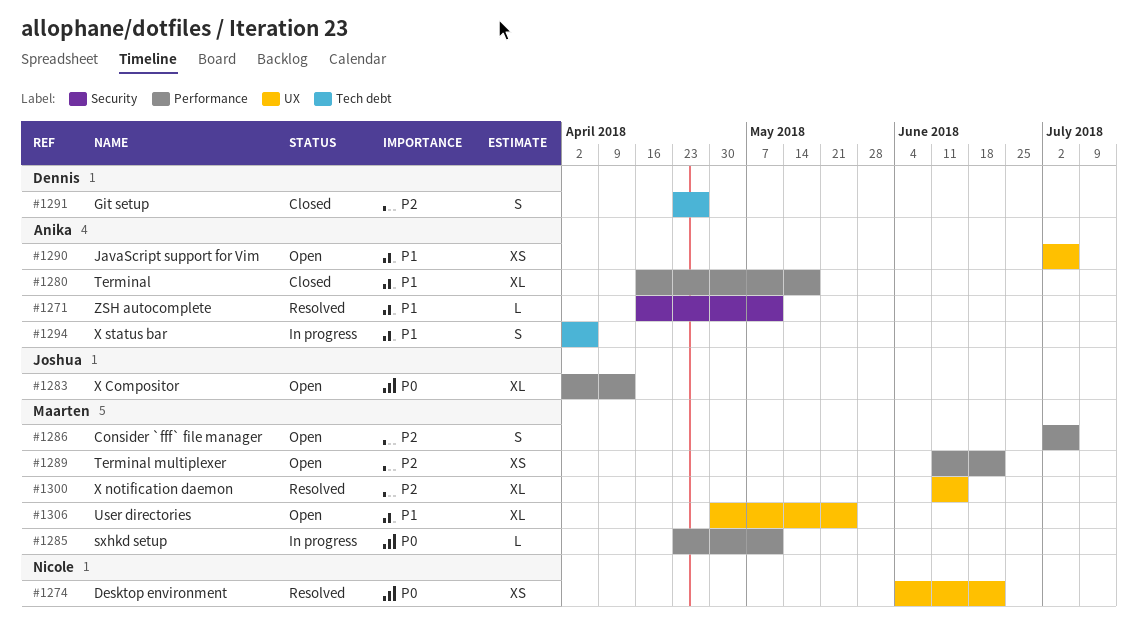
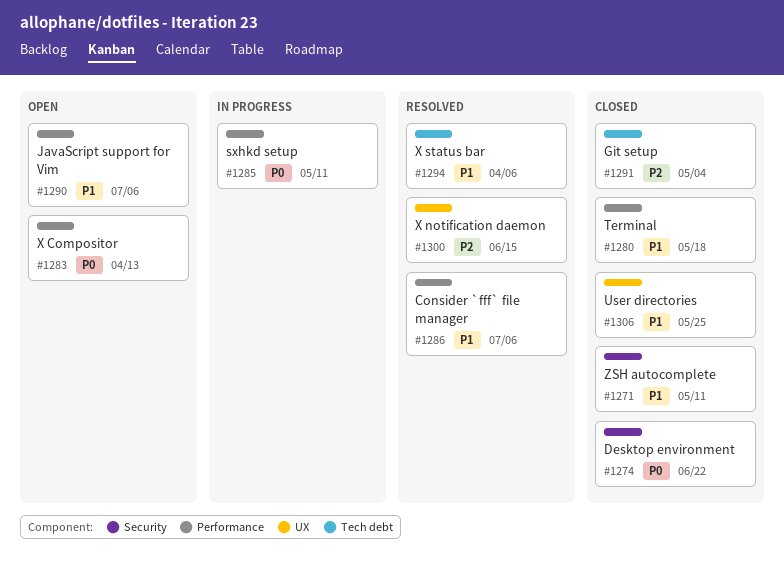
#1271, status: Resolved -> Closed
#1274, status: Resolved -> Closed
#1274, label: UX -> Security
#1286, status: Open -> Resolved
#1286, priority: P2 -> P1
#1289: present -> none
#1290, label: UX -> Performance
#1291, due: Apr 27 -> May 4
#1294, status: In progress -> Resolved
#1306, status: Open -> Closed

